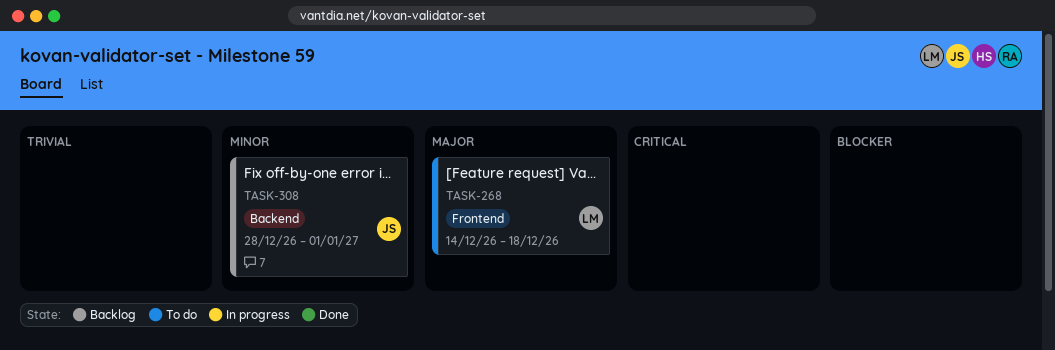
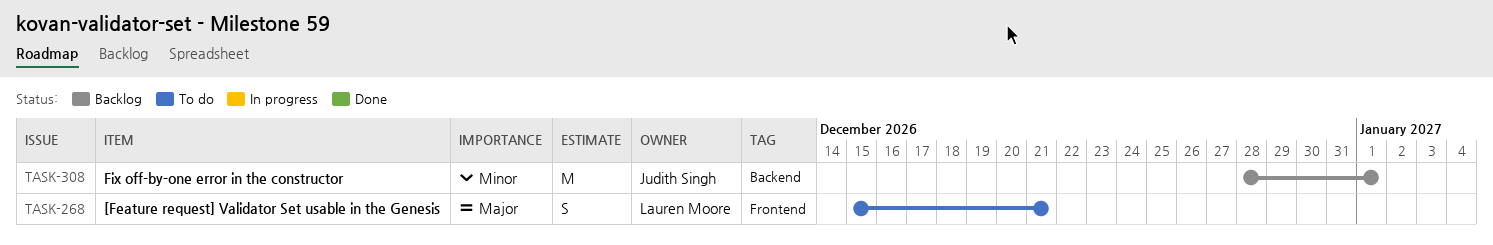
TASK-268, start: Dec 14 -> Dec 15
TASK-268, due: Dec 18 -> Dec 21

